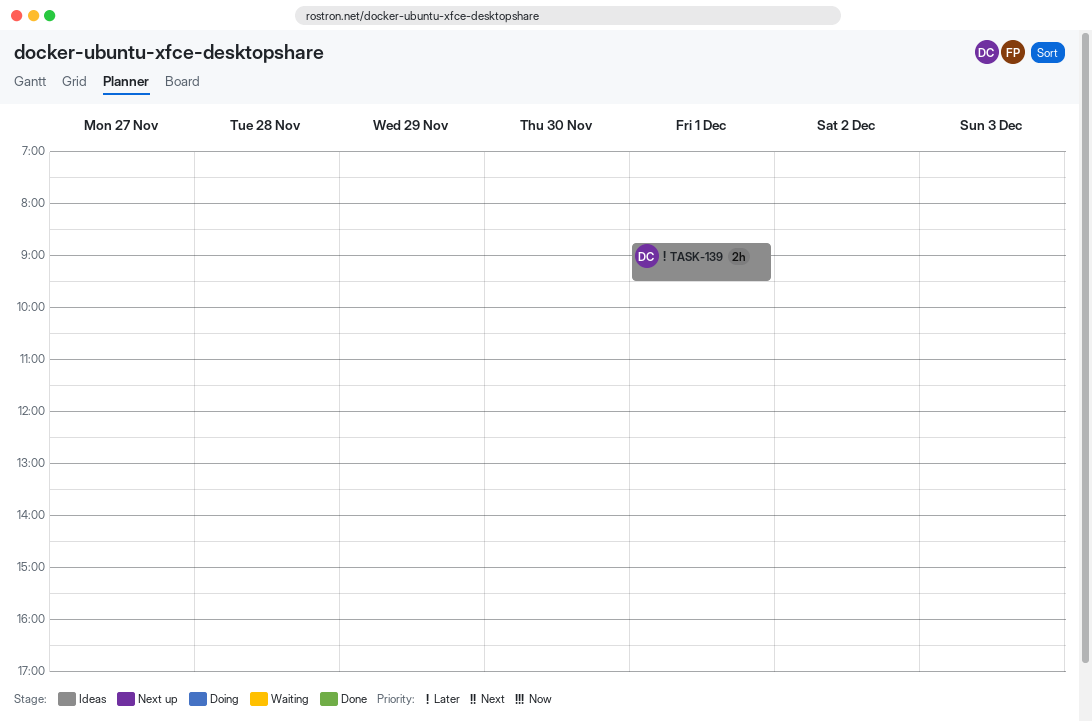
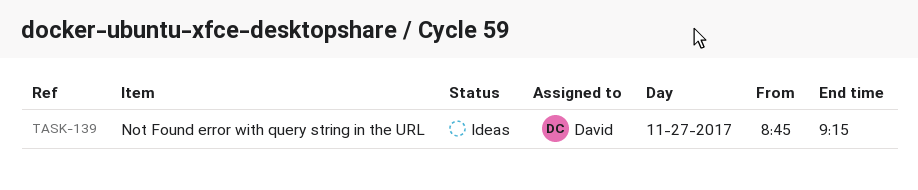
TASK-139, day: Dec 1 -> Nov 27
TASK-139, ends: 09:30 -> 09:15

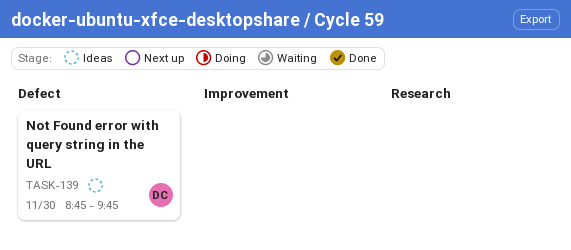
TASK-139, day: Nov 27 -> Nov 30
TASK-139, ends: 09:15 -> 09:45

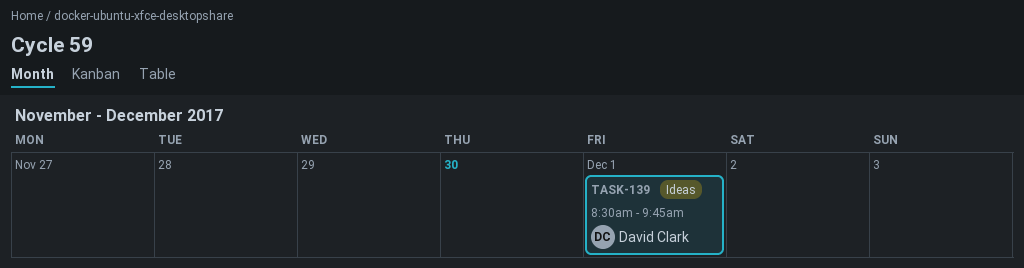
TASK-139, day: Nov 30 -> Dec 1
TASK-139, begins: 08:45 -> 08:30

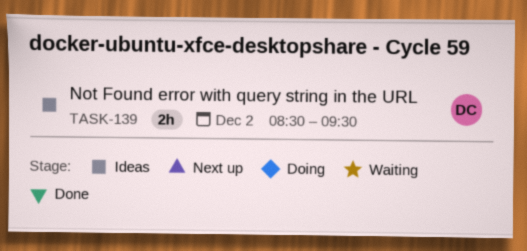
TASK-139, day: Dec 1 -> Dec 2
TASK-139, ends: 09:45 -> 09:30

